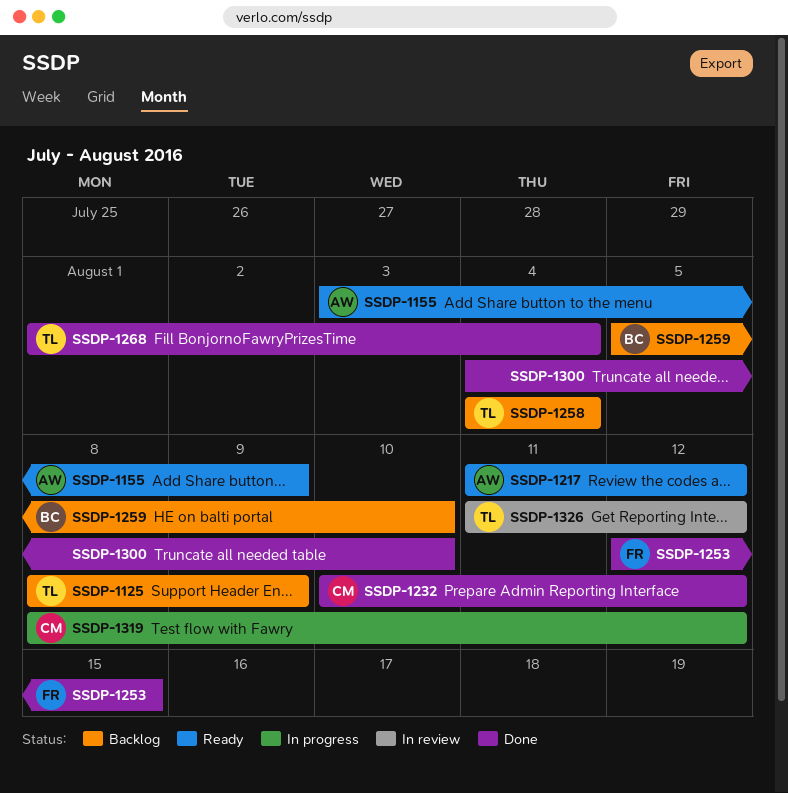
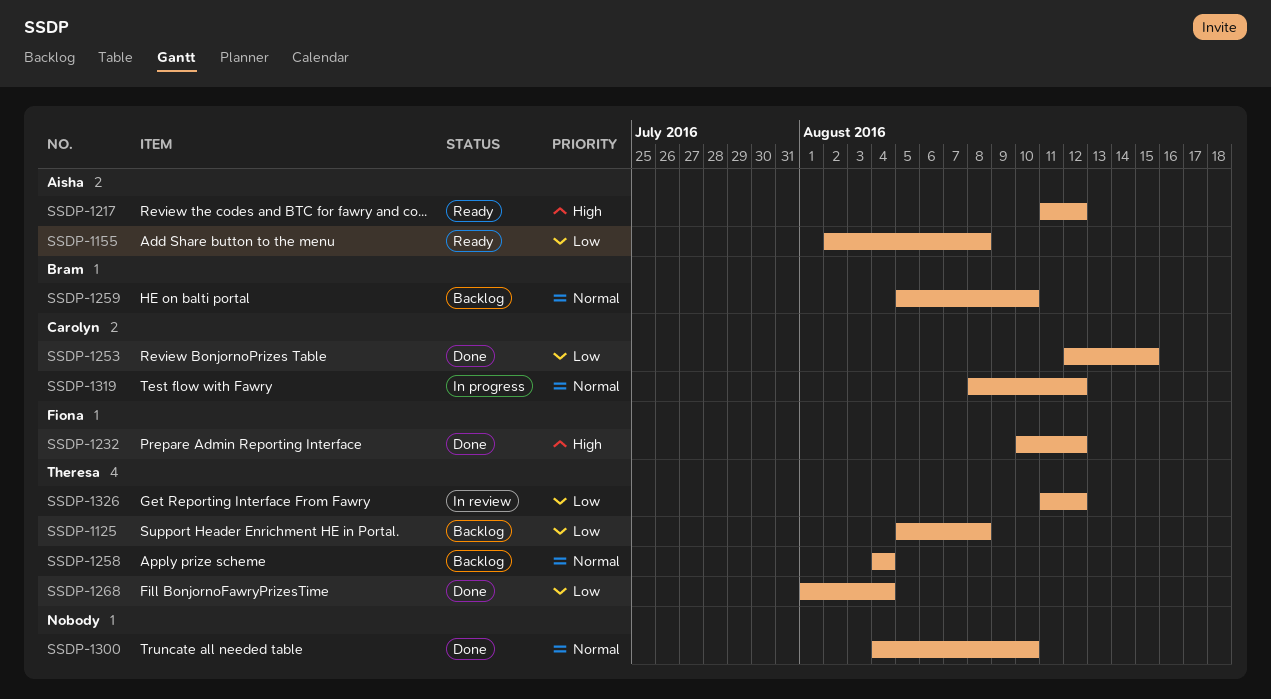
SSDP-1125, start: Aug 8 -> Aug 5
SSDP-1125, due: Aug 9 -> Aug 8
SSDP-1155, start: Aug 3 -> Aug 2
SSDP-1155, due: Aug 9 -> Aug 8
SSDP-1232, owner: Carolyn -> Fiona
SSDP-1253, owner: Fiona -> Carolyn

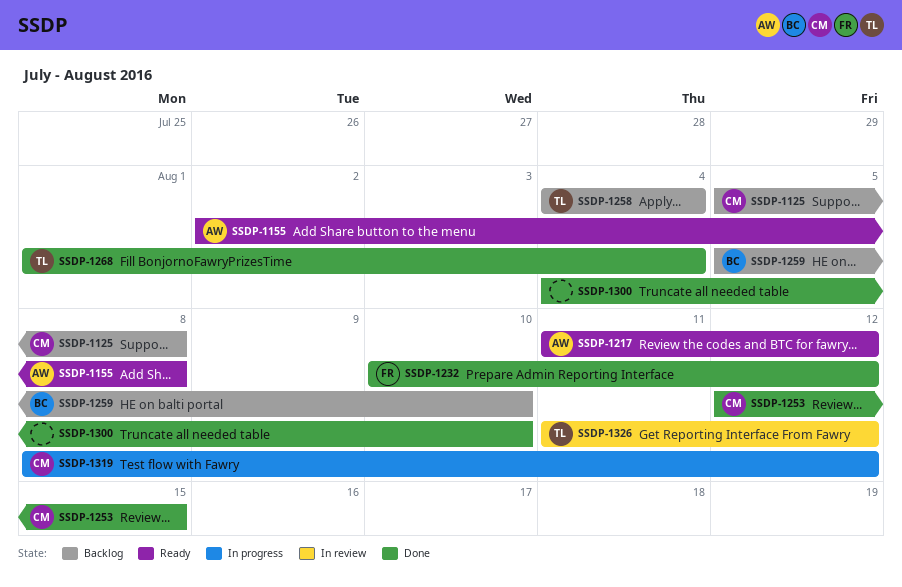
SSDP-1125, owner: Theresa -> Carolyn

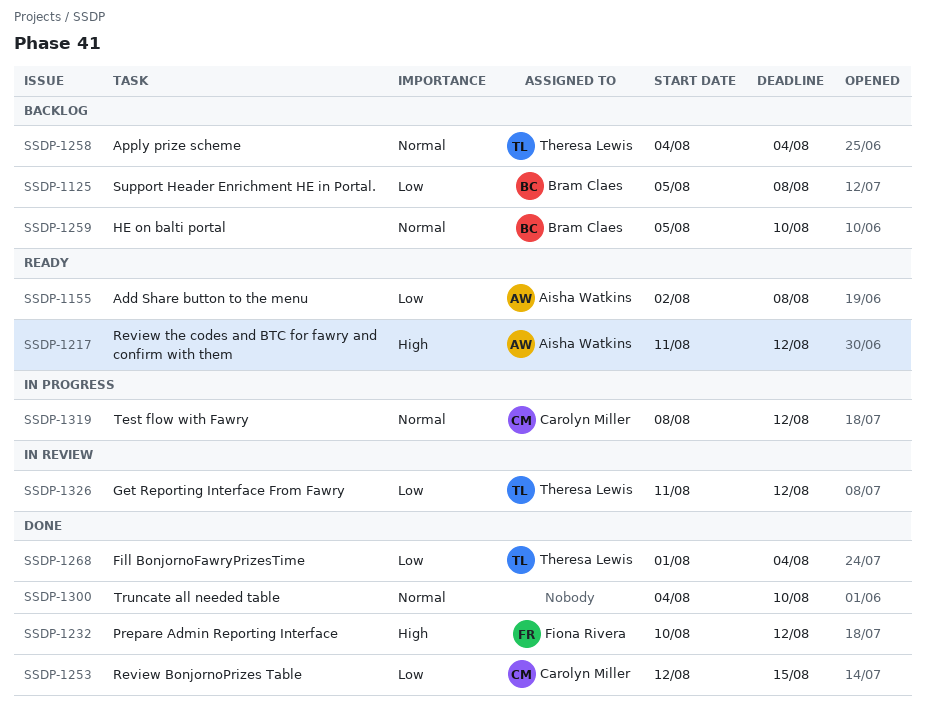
SSDP-1125, owner: Carolyn Miller -> Bram Claes

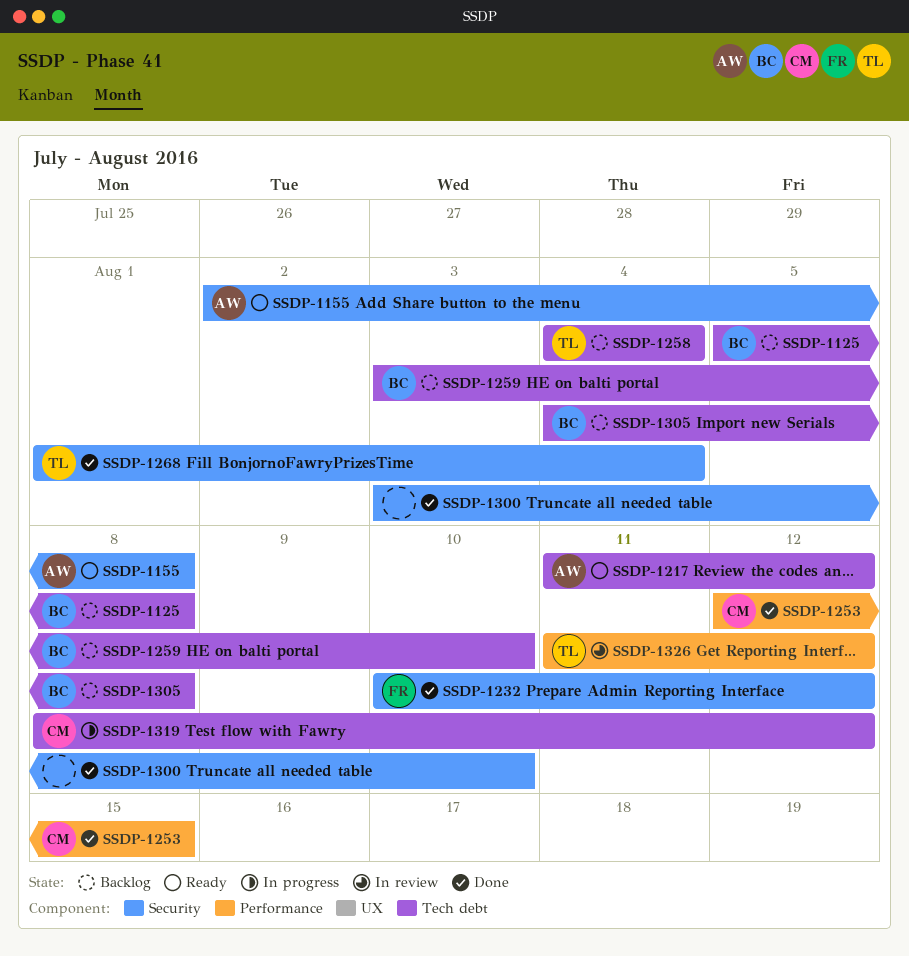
SSDP-1259, start: Aug 5 -> Aug 3
SSDP-1300, start: Aug 4 -> Aug 3
SSDP-1305: none -> present

